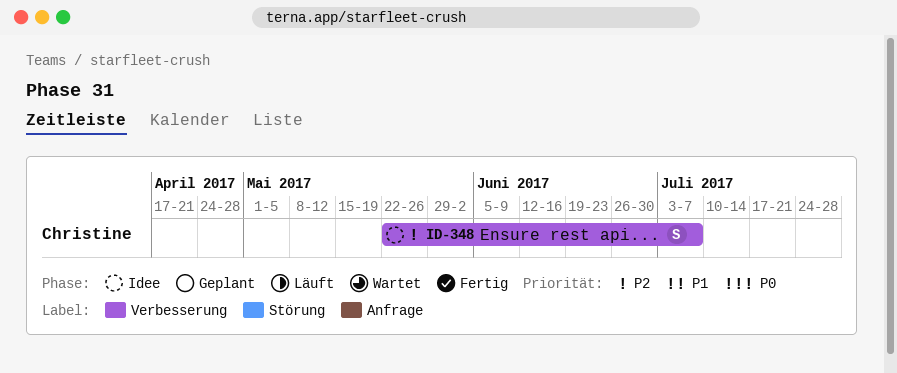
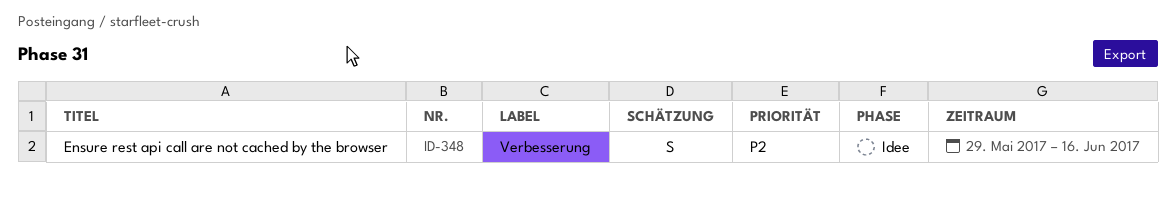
ID-348, start: May 22 -> May 29
ID-348, due: Jul 7 -> Jun 16

